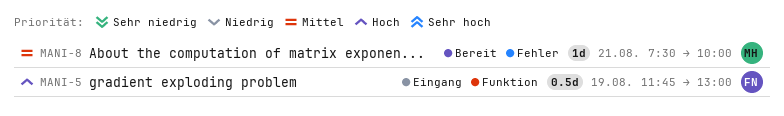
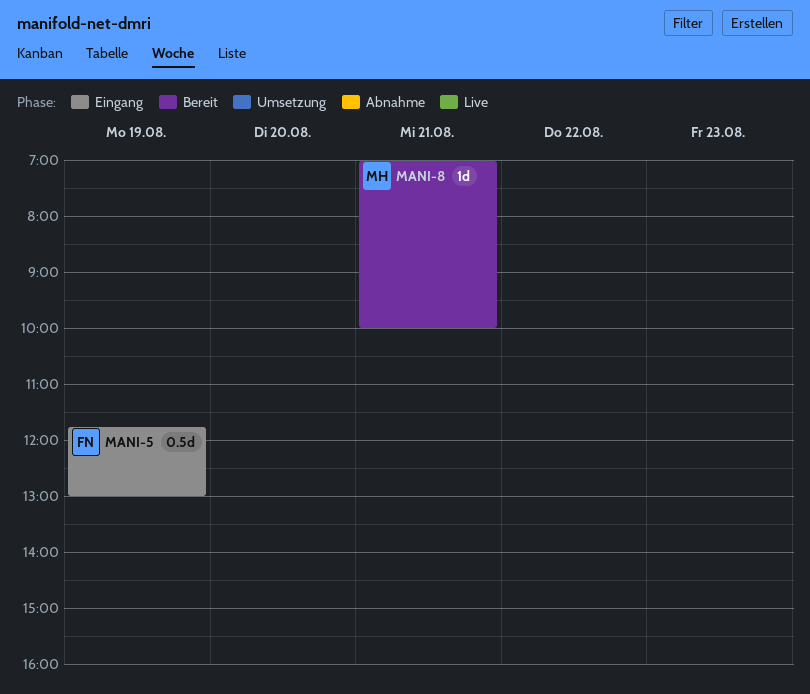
MANI-8, begins: 07:30 -> 07:00

